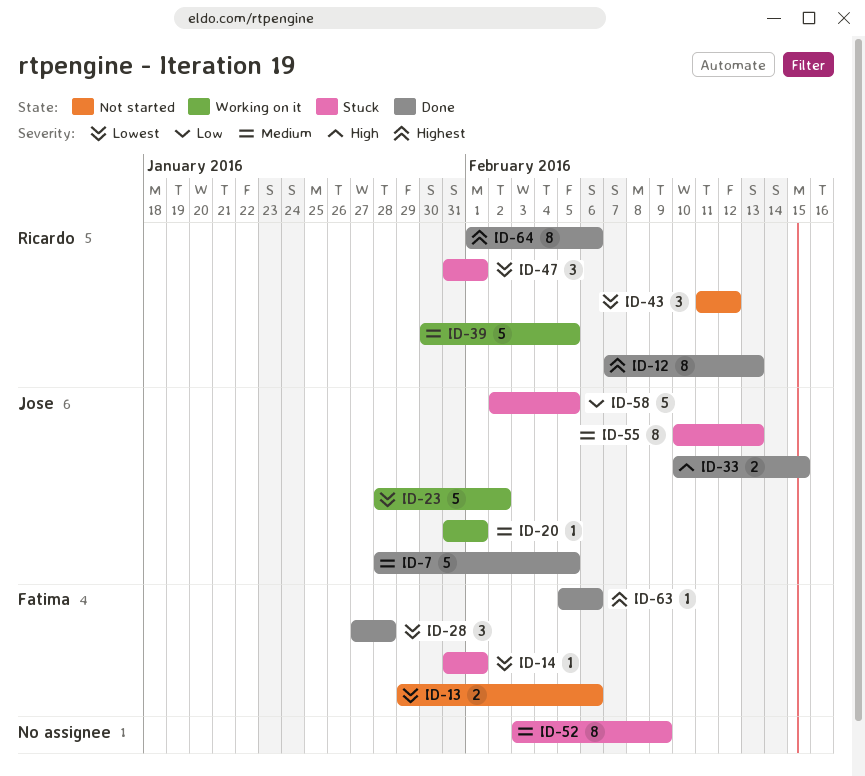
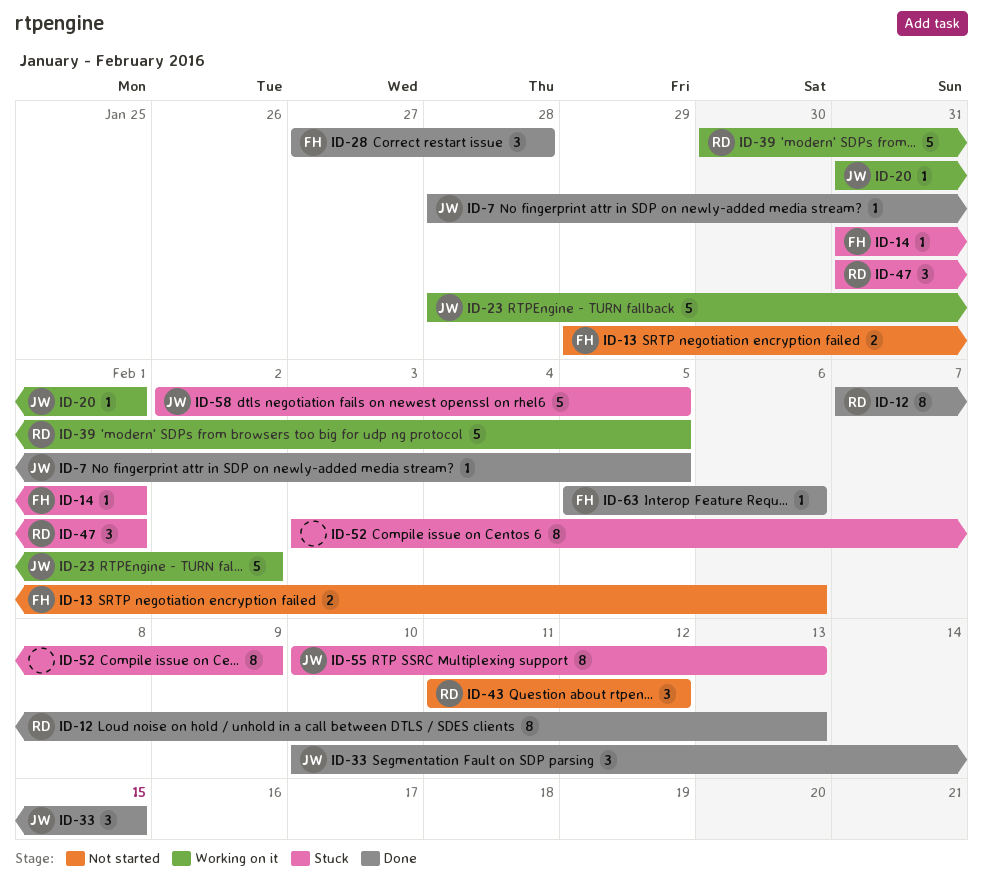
ID-7, estimate: 5 -> 1
ID-33, estimate: 2 -> 3
ID-64: present -> none

